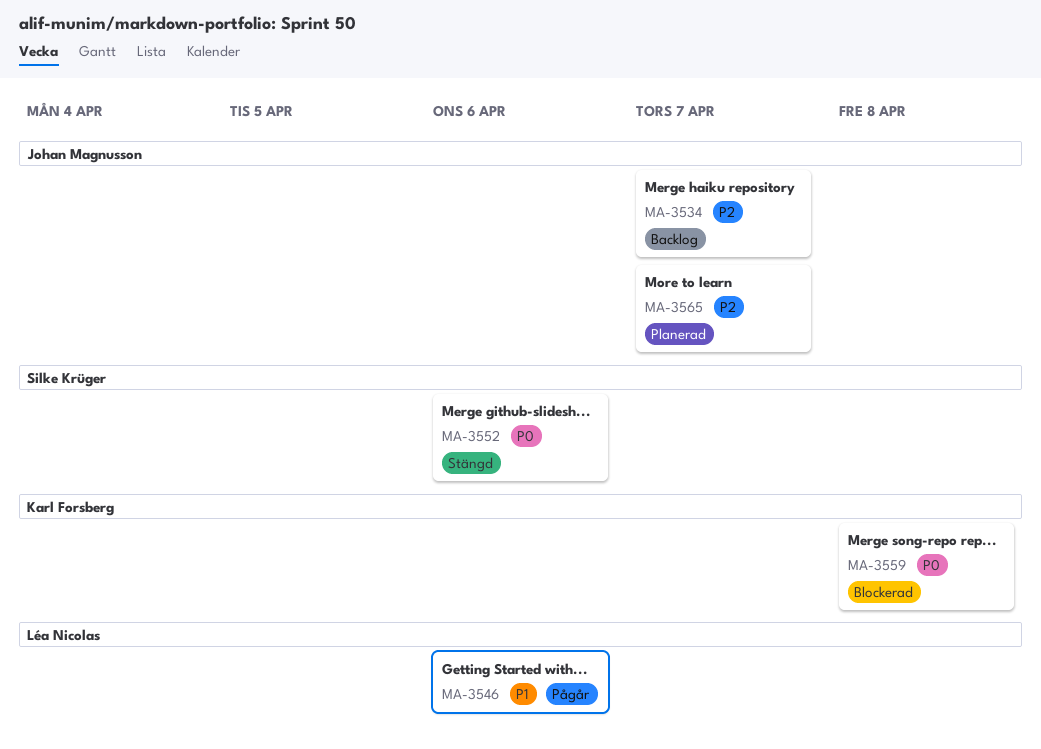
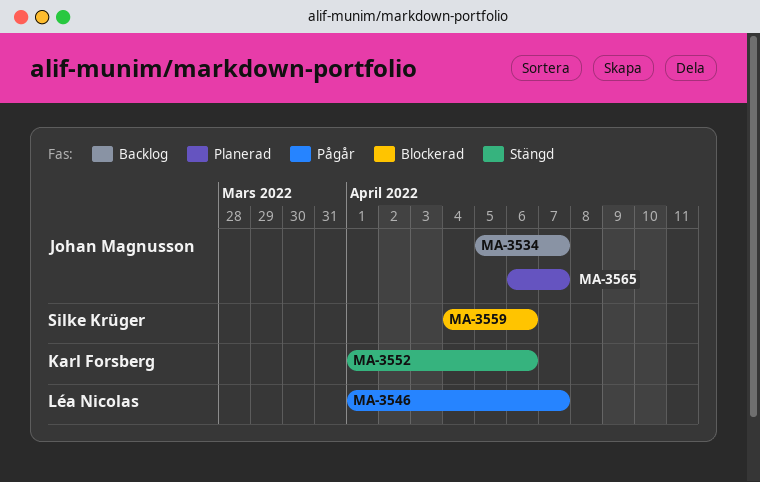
MA-3546, due: Apr 6 -> Apr 7
MA-3552, owner: Silke Krüger -> Karl Forsberg
MA-3559, owner: Karl Forsberg -> Silke Krüger
MA-3559, due: Apr 8 -> Apr 6

